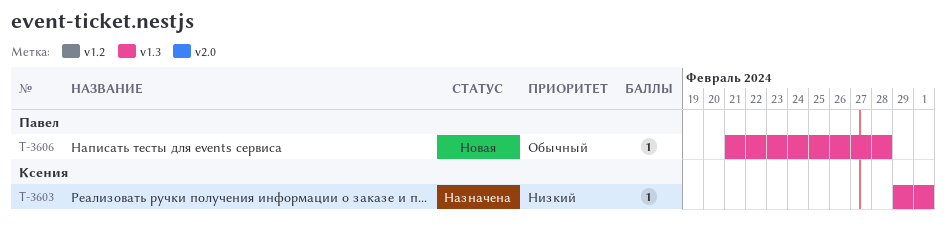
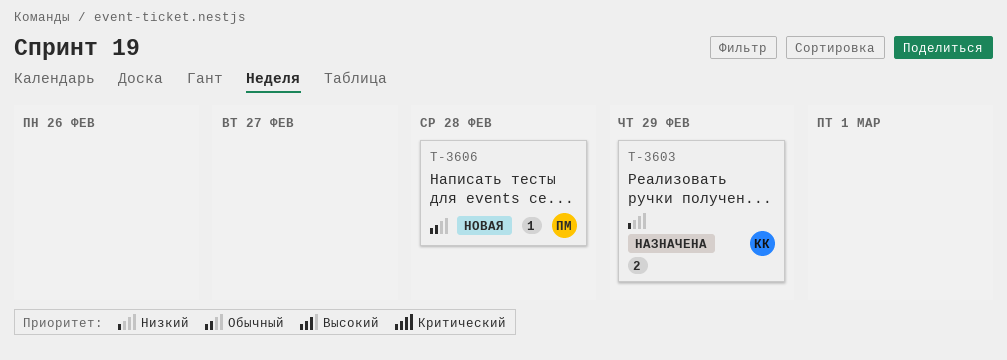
T-3603, estimate: 1 -> 2
T-3603, due: Mar 1 -> Feb 29

